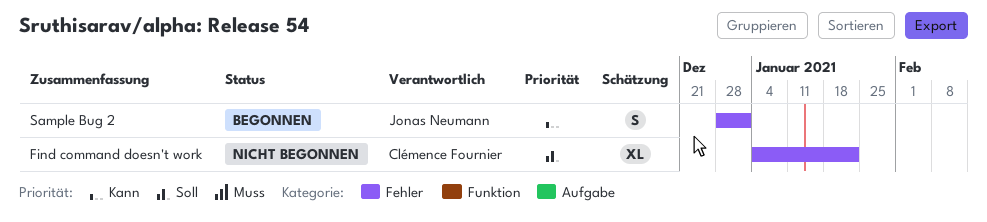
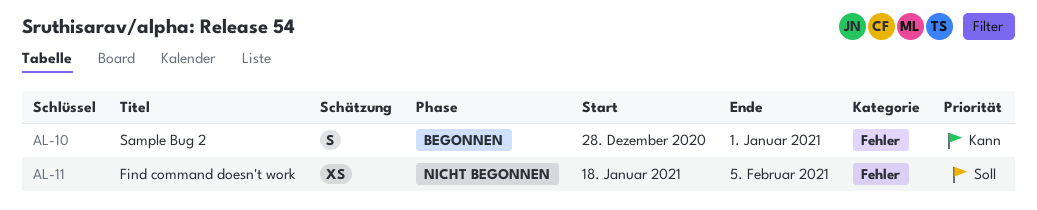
Find command doesn't work, estimate: XL -> XS
Find command doesn't work, start: Jan 4 -> Jan 18
Find command doesn't work, due: Jan 22 -> Feb 5

